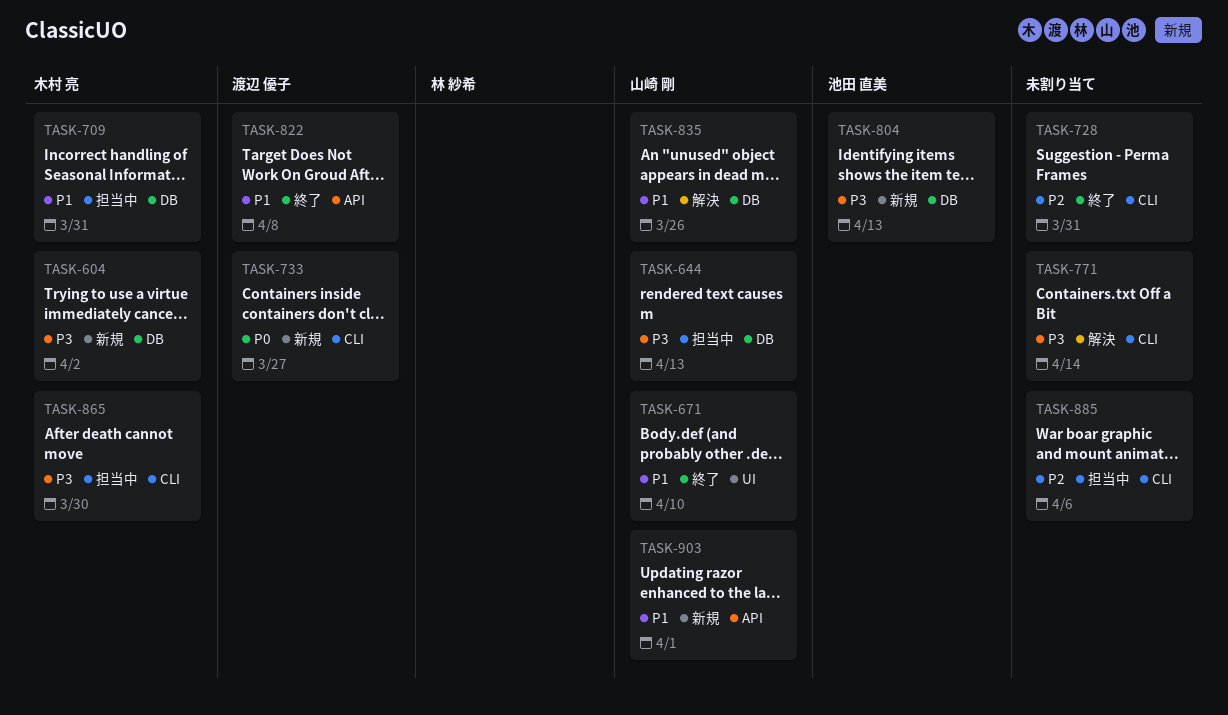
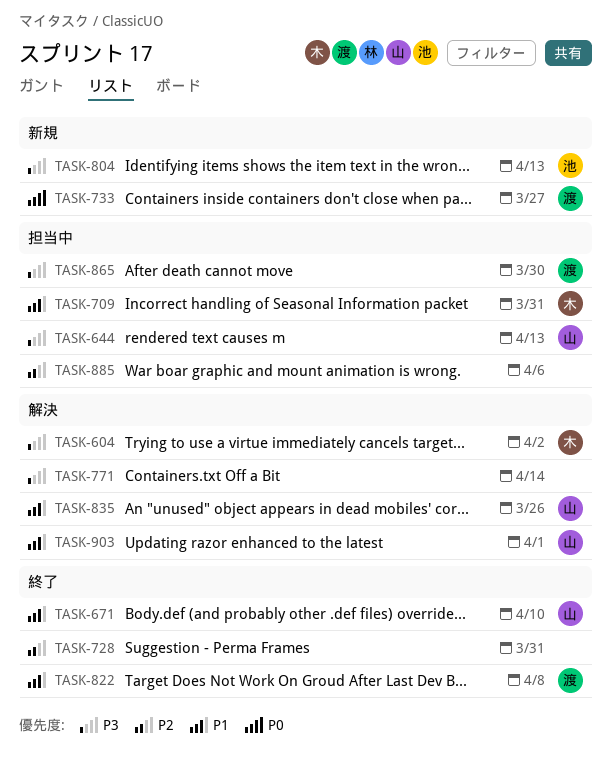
TASK-604, status: 新規 -> 解決
TASK-865, owner: 木村 亮 -> 渡辺 優子
TASK-903, status: 新規 -> 解決

